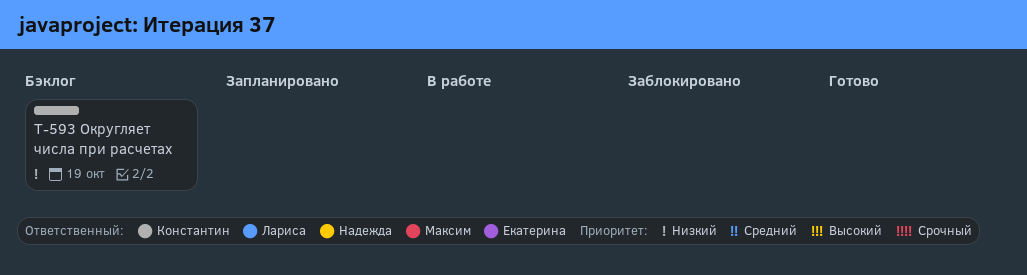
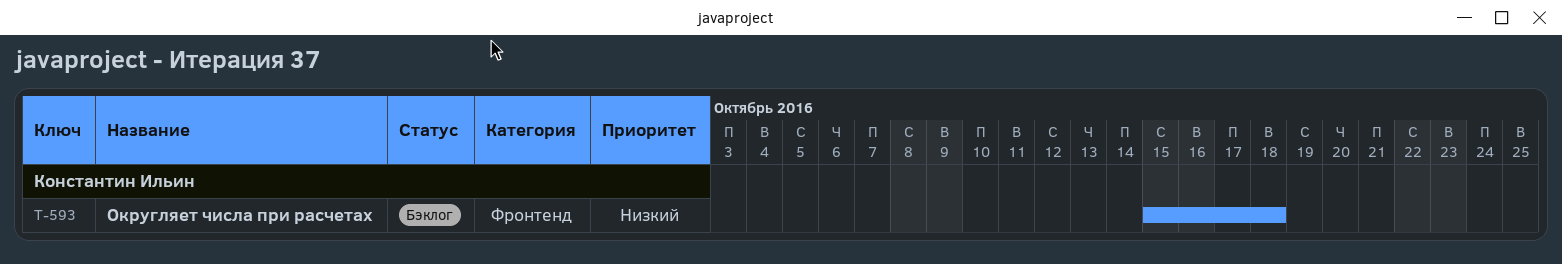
T-593, due: Oct 19 -> Oct 18

